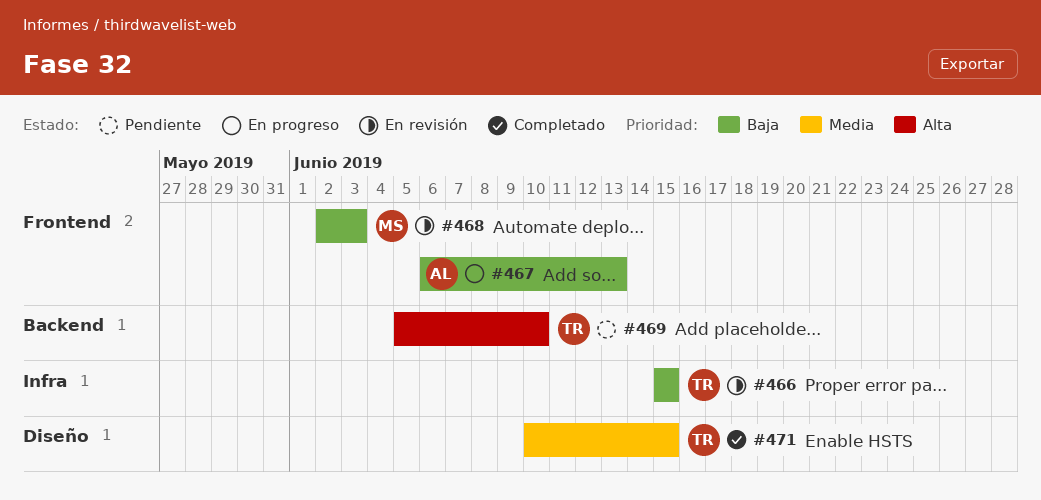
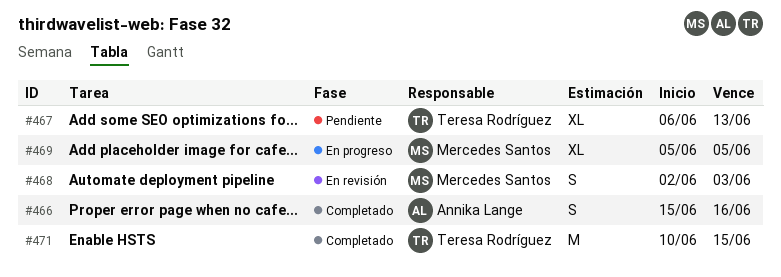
#466, status: En revisión -> Completado
#466, owner: Teresa Rodríguez -> Annika Lange
#466, due: Jun 15 -> Jun 16
#467, status: En progreso -> Pendiente
#467, owner: Annika Lange -> Teresa Rodríguez
#469, status: Pendiente -> En progreso
#469, owner: Teresa Rodríguez -> Mercedes Santos
#469, due: Jun 10 -> Jun 5

